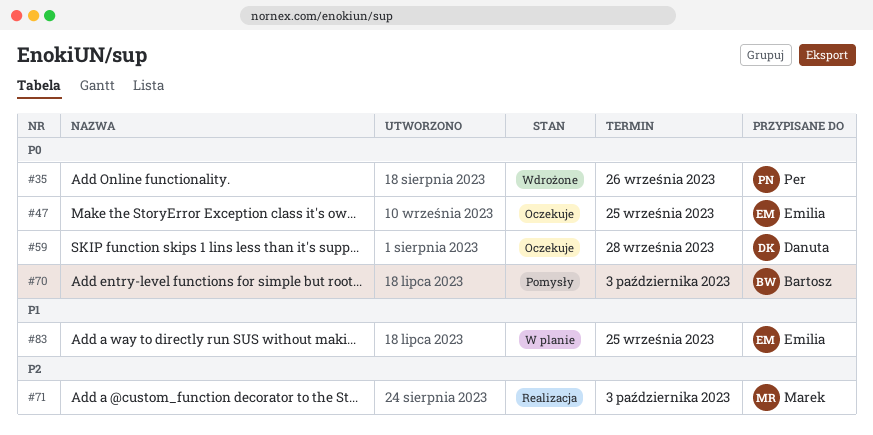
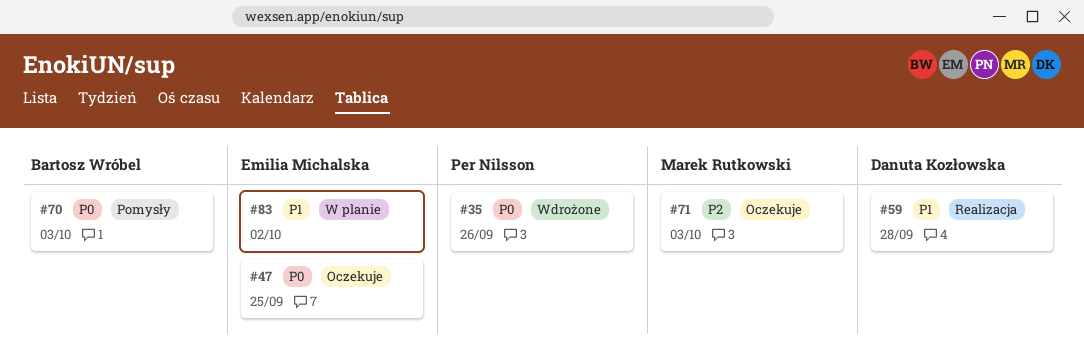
#59, status: Oczekuje -> Realizacja
#59, priority: P0 -> P1
#71, status: Realizacja -> Oczekuje
#83, due: Sep 25 -> Oct 2

